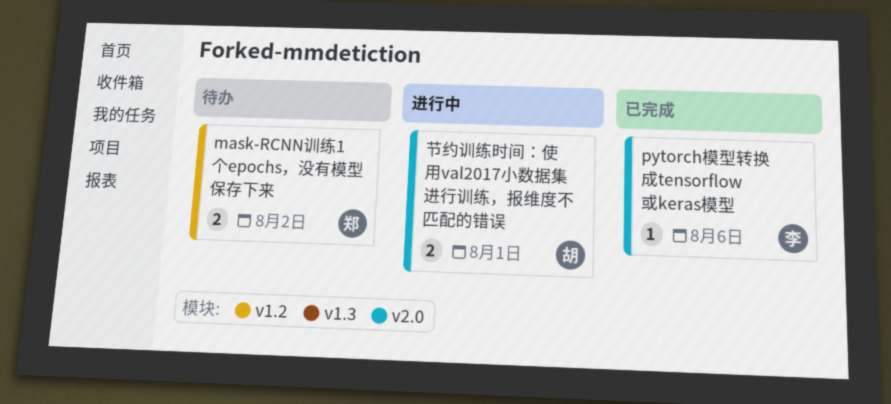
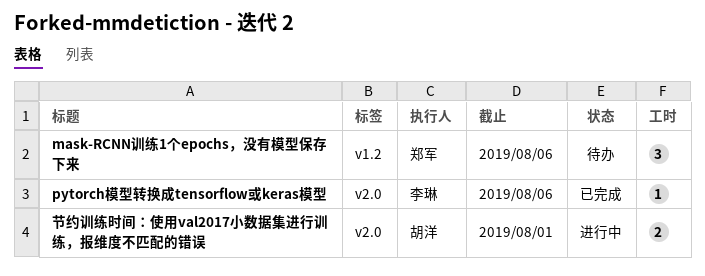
mask-RCNN训练1个epochs，没有模型保存下来, estimate: 2 -> 3
mask-RCNN训练1个epochs，没有模型保存下来, due: Aug 2 -> Aug 6

